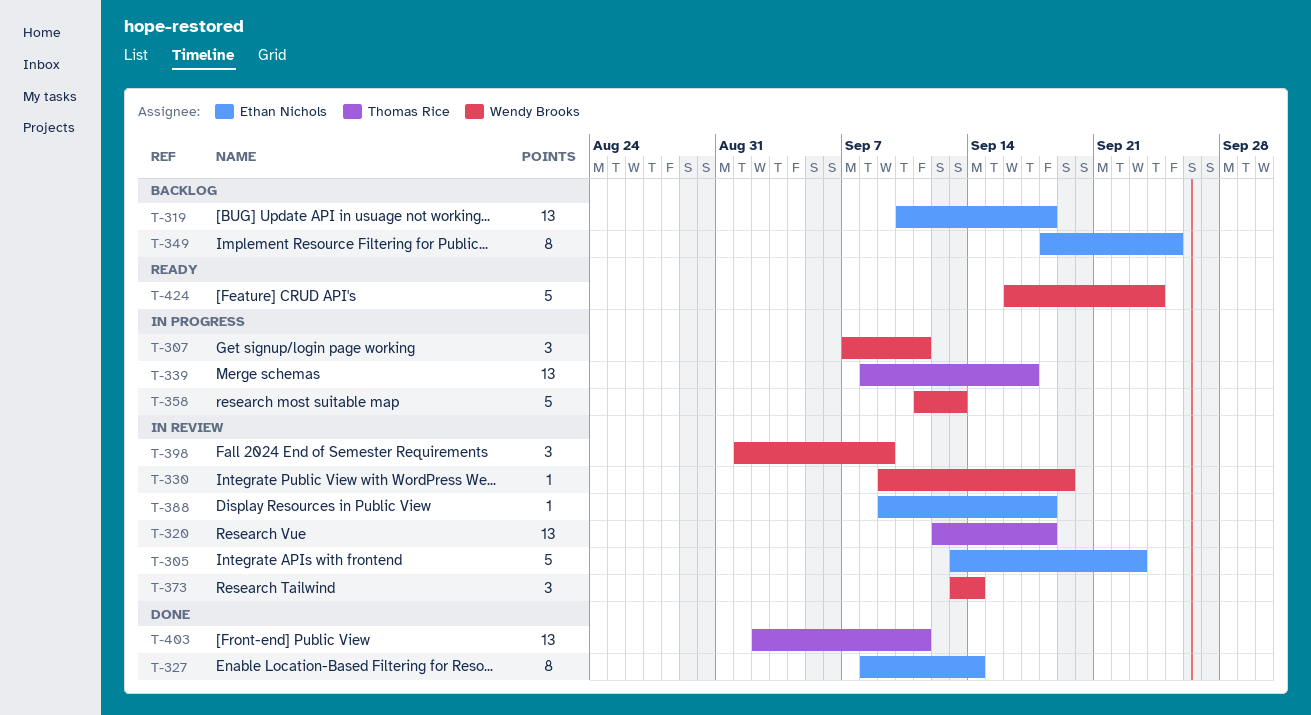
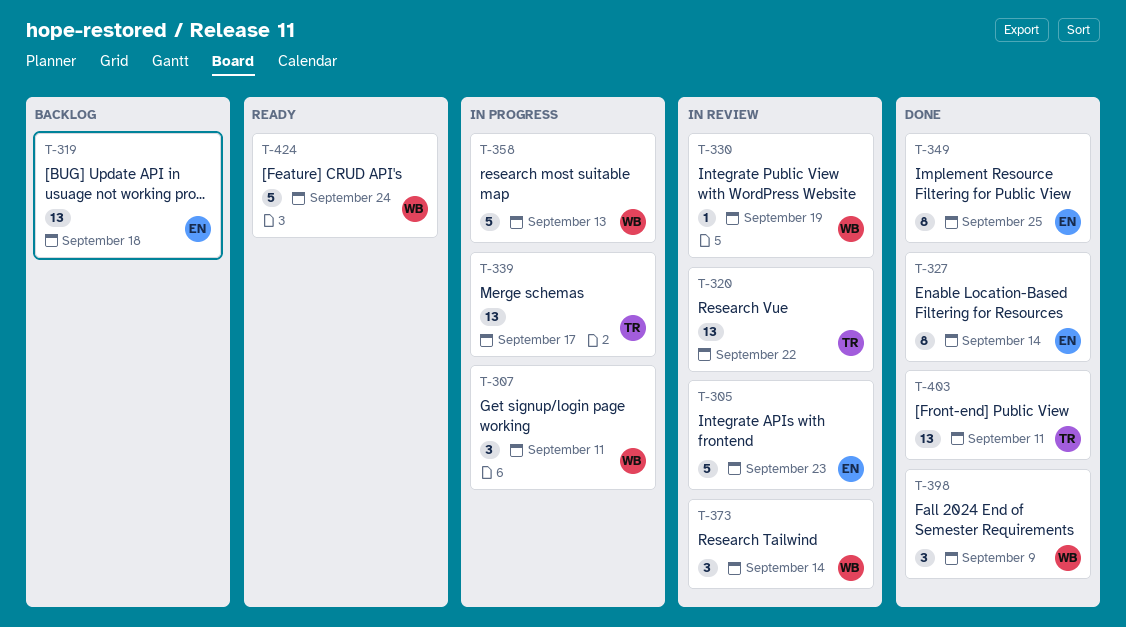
T-320, due: Sep 18 -> Sep 22
T-349, status: Backlog -> Done
T-388: present -> none
T-398, status: In review -> Done

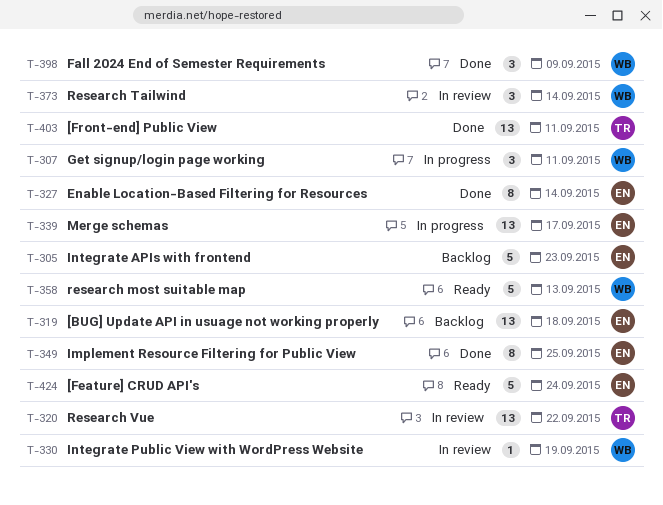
T-305, status: In review -> Backlog
T-339, owner: TR -> EN
T-358, status: In progress -> Ready
T-424, owner: WB -> EN

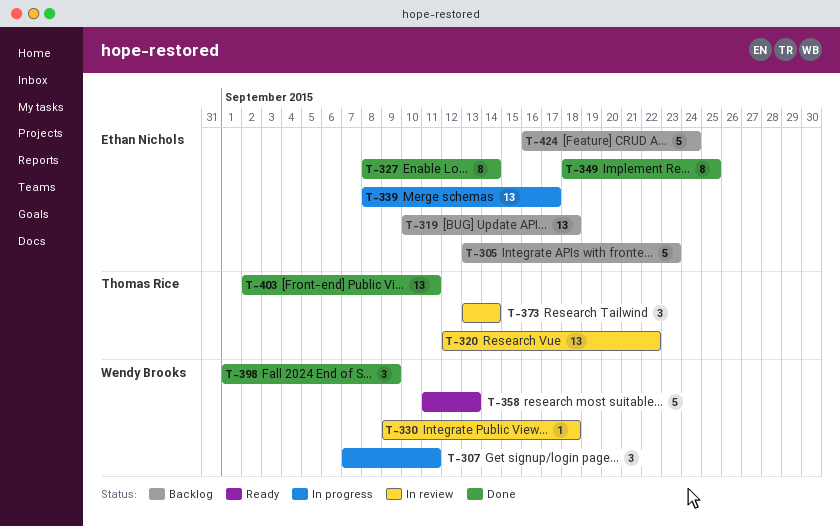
T-330, due: Sep 19 -> Sep 18
T-373, owner: Wendy Brooks -> Thomas Rice
T-424, status: Ready -> Backlog

